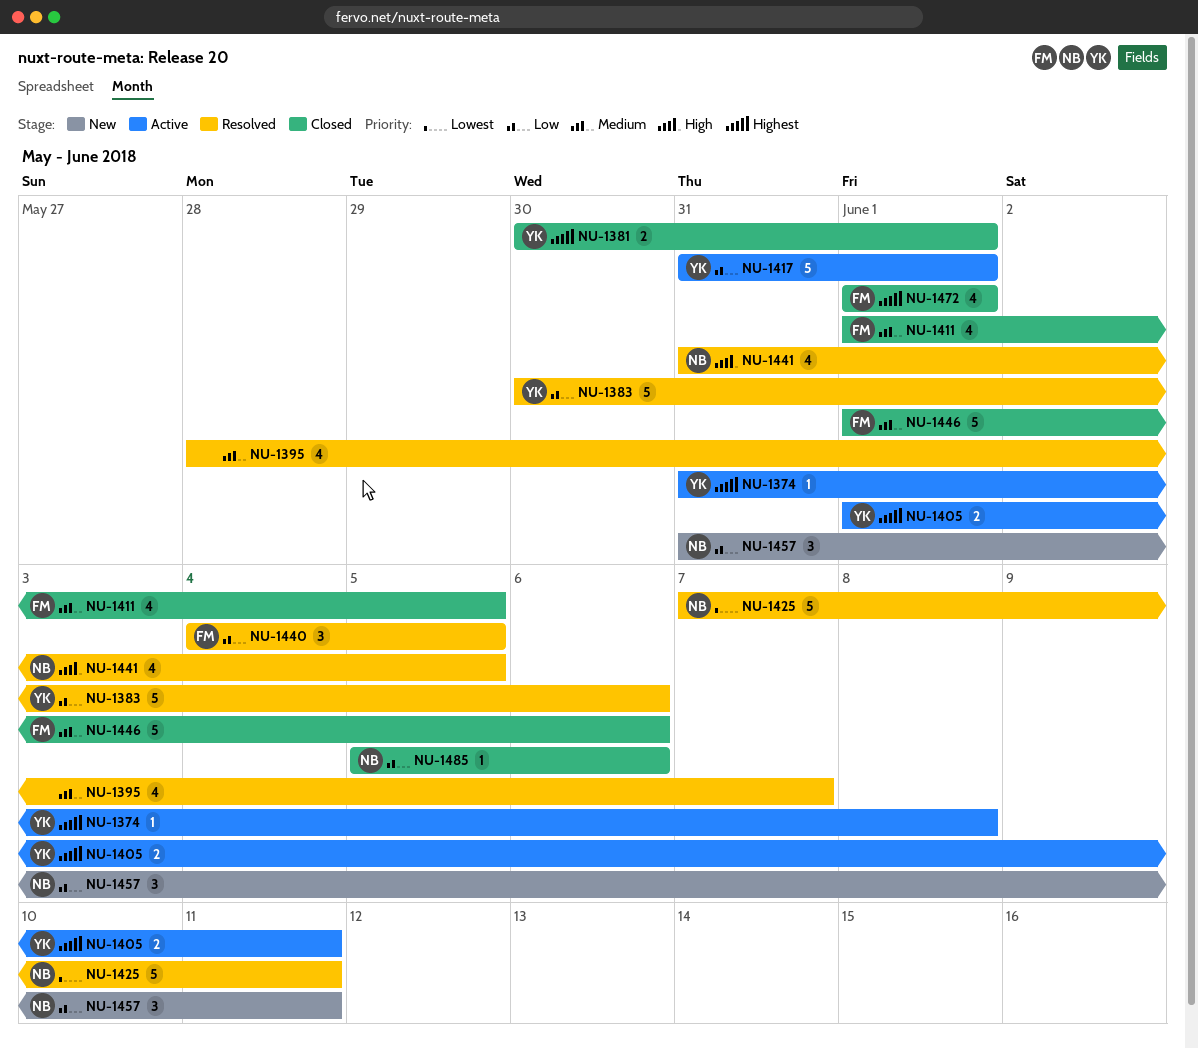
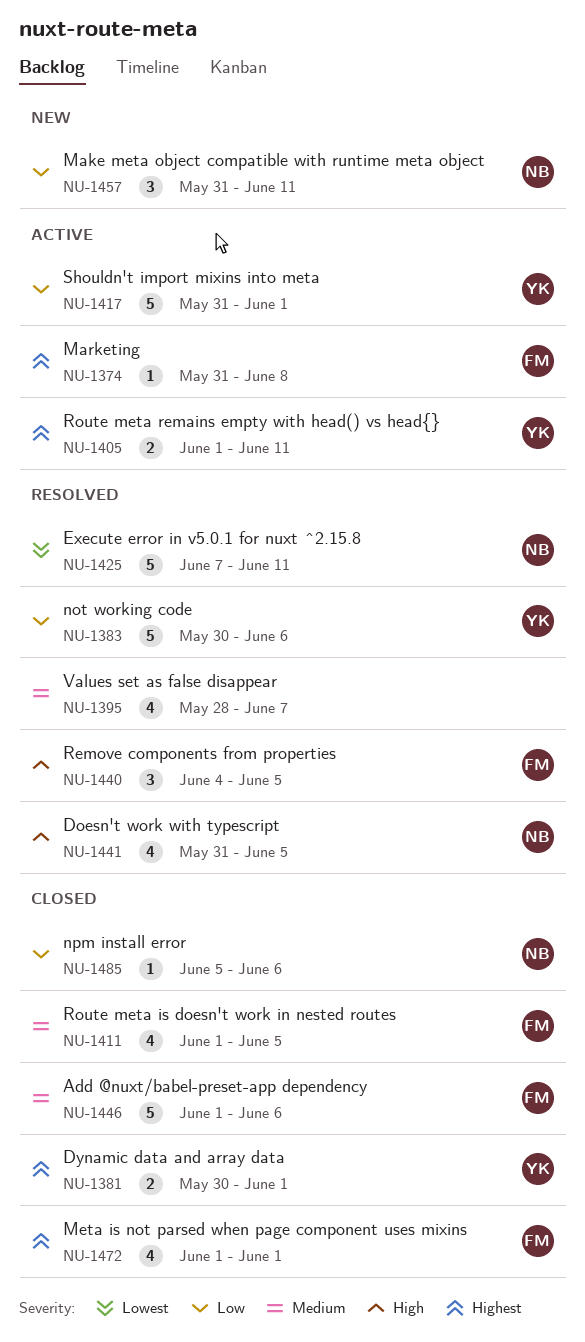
NU-1374, owner: YK -> FM
NU-1440, priority: Low -> High

